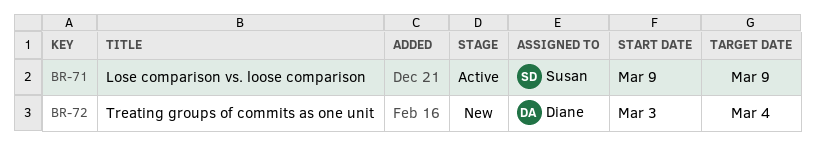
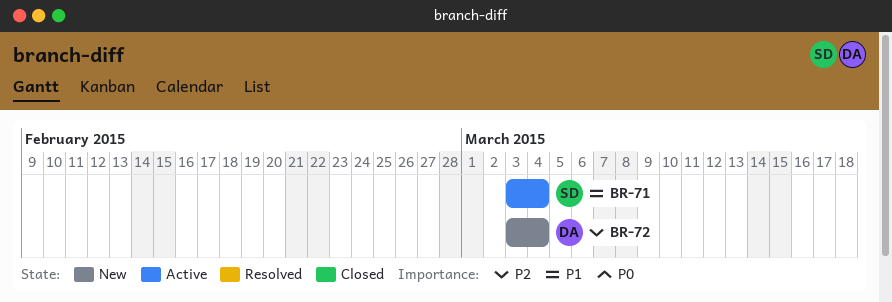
BR-71, start: Mar 9 -> Mar 3
BR-71, due: Mar 9 -> Mar 4

